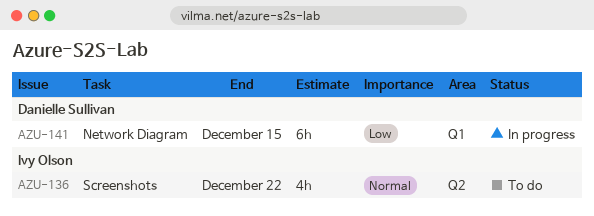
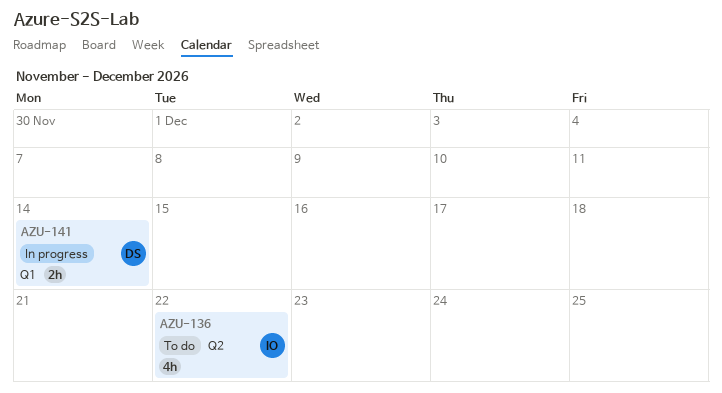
AZU-141, estimate: 6h -> 2h
AZU-141, due: Dec 15 -> Dec 14

